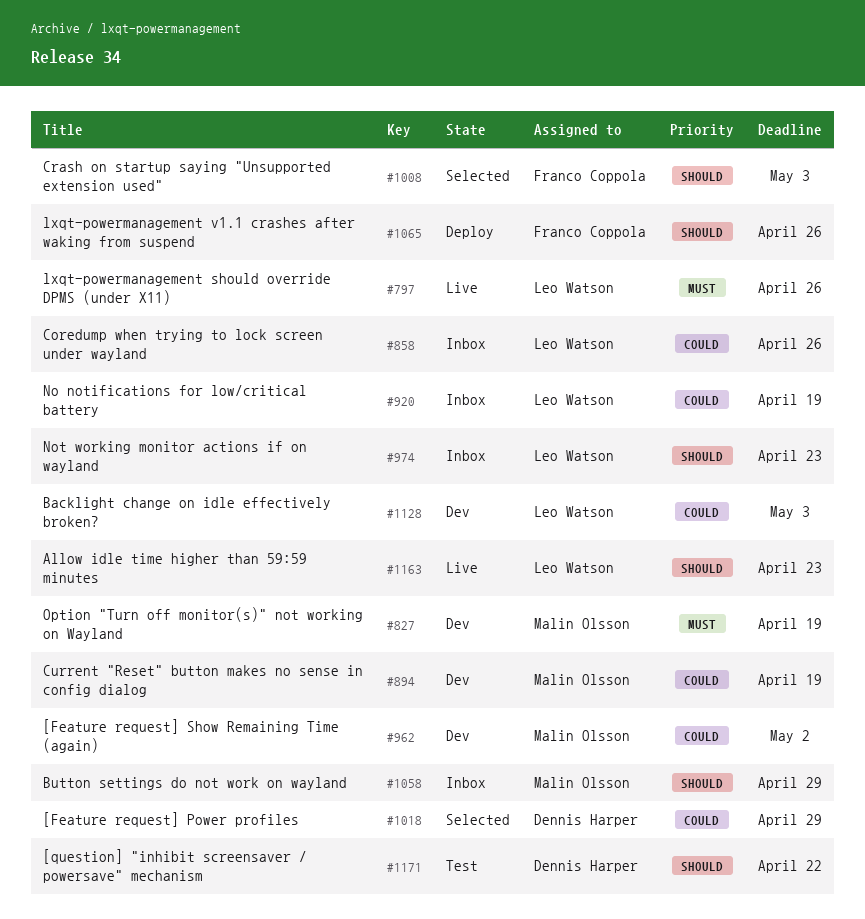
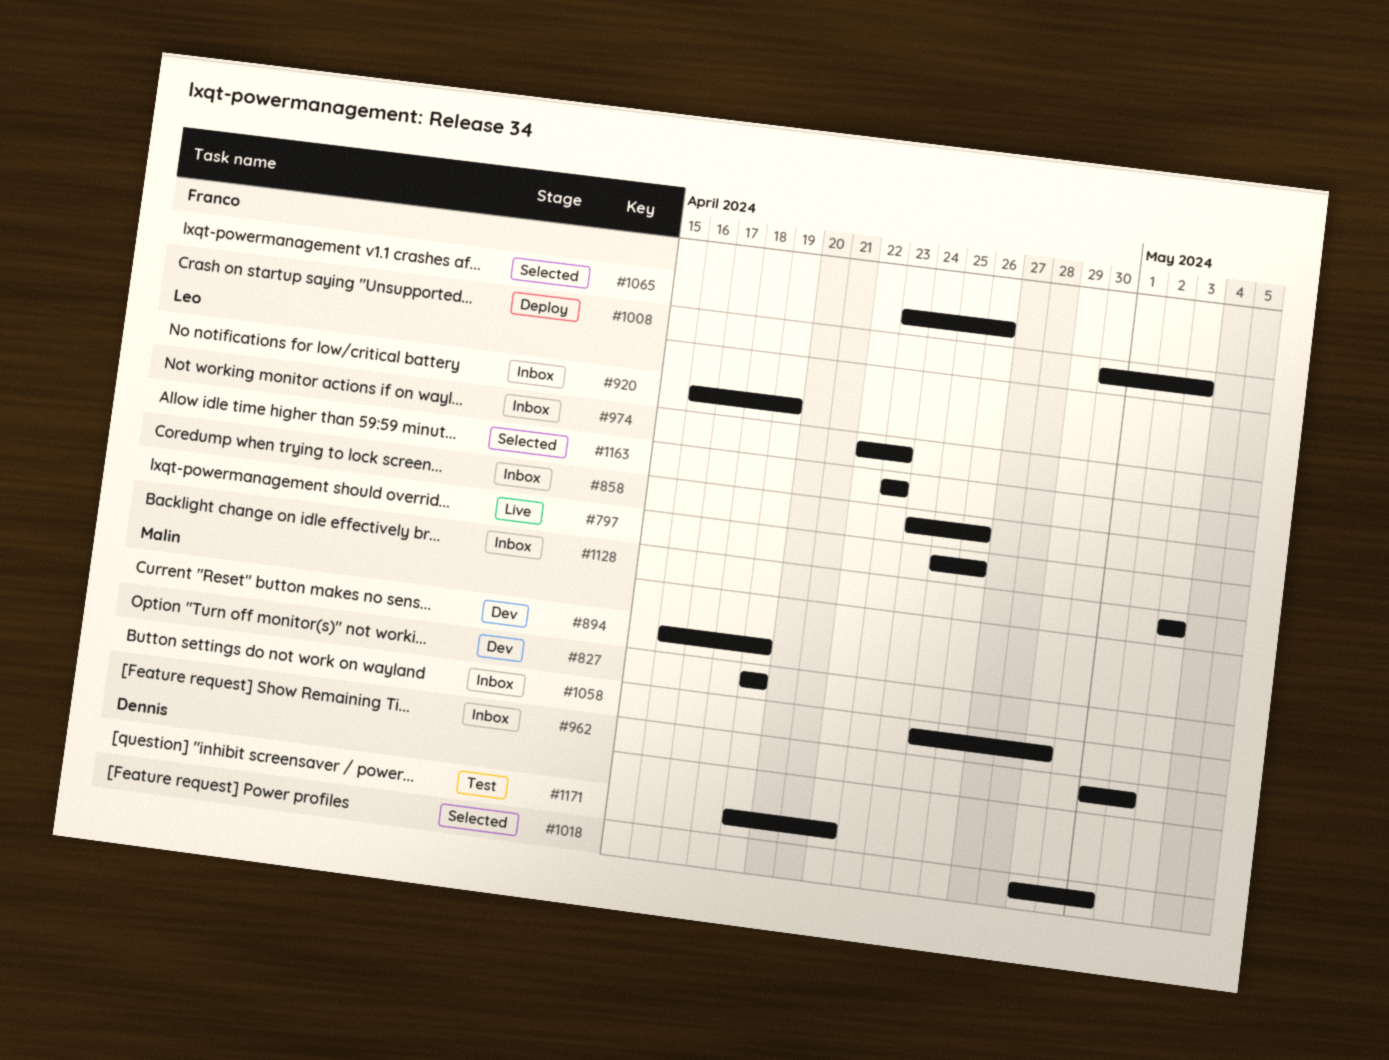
#962, status: Dev -> Inbox
#1008, status: Selected -> Deploy
#1018, due: Apr 29 -> May 1
#1065, status: Deploy -> Selected
#1128, status: Dev -> Inbox
#1163, status: Live -> Selected

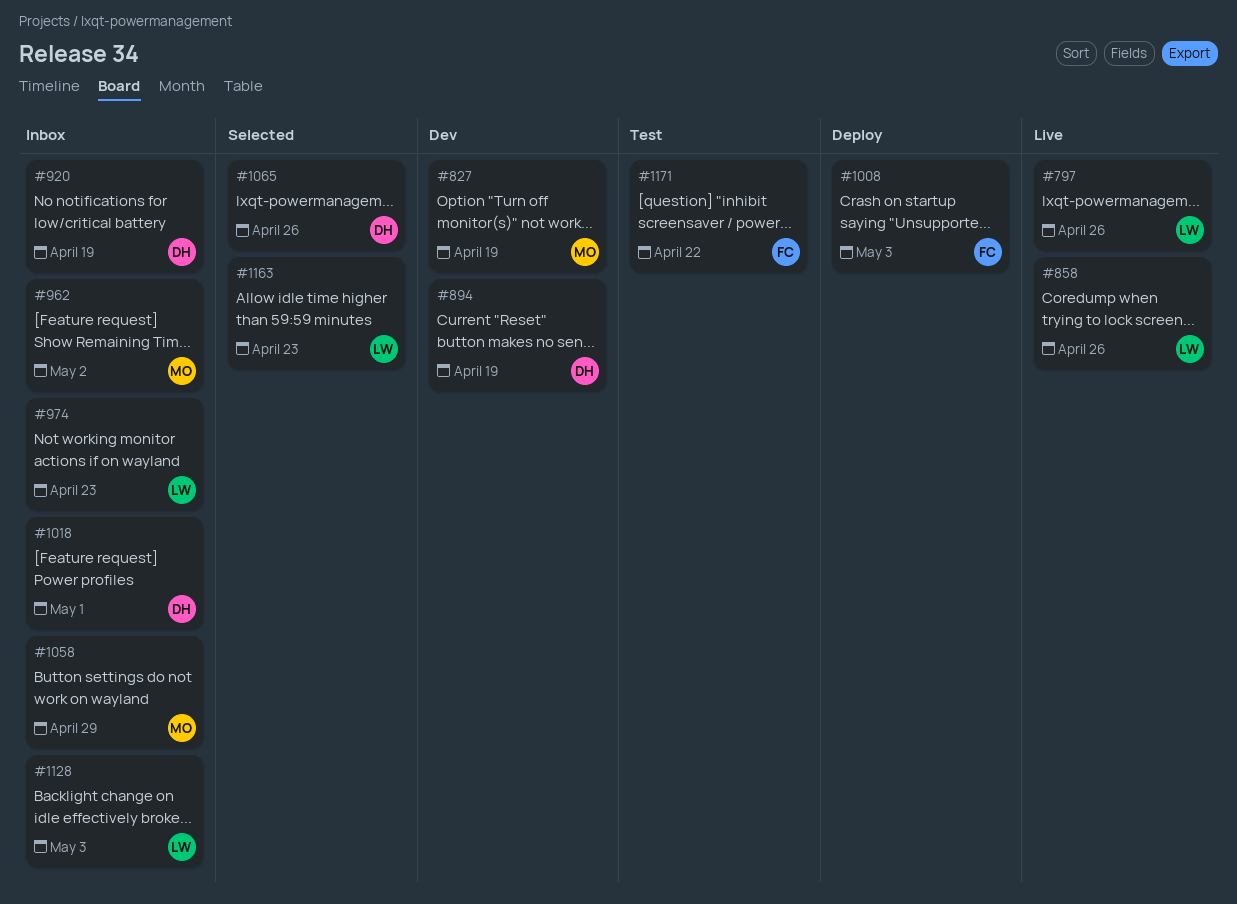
#858, status: Inbox -> Live
#894, owner: Malin -> Dennis
#920, owner: Leo -> Dennis
#1018, status: Selected -> Inbox
#1065, owner: Franco -> Dennis
#1171, owner: Dennis -> Franco

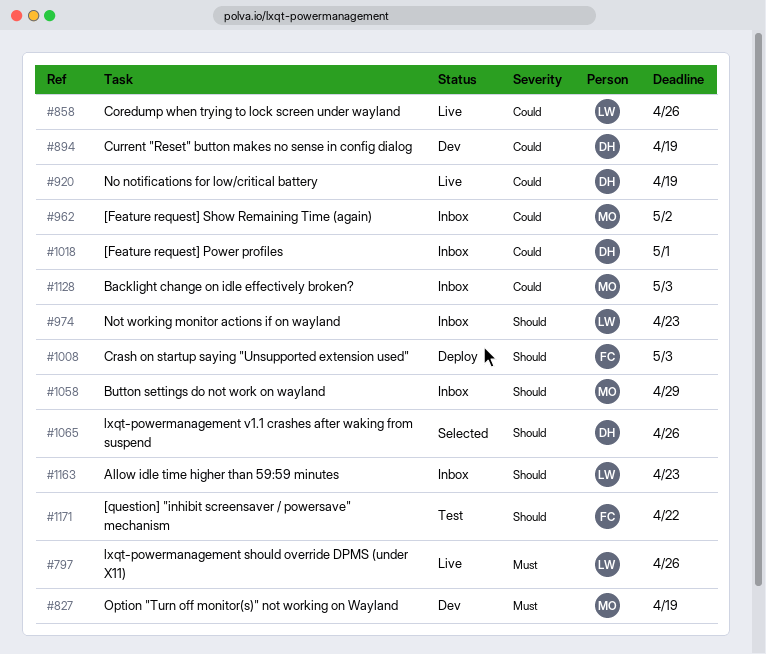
#920, status: Inbox -> Live
#1128, owner: LW -> MO
#1163, status: Selected -> Inbox

